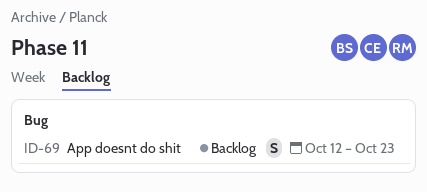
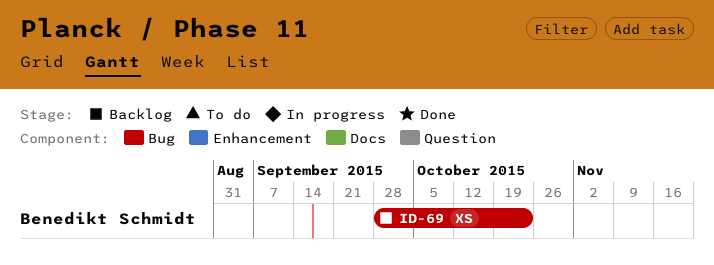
ID-69, estimate: S -> XS
ID-69, start: Oct 12 -> Sep 28

